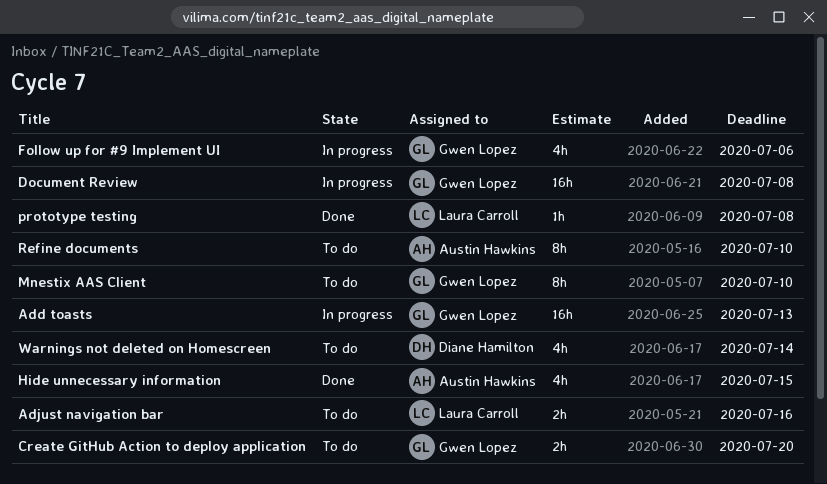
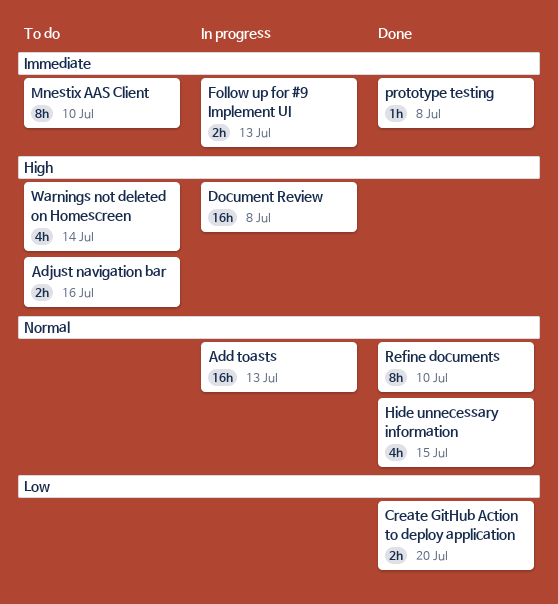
Create GitHub Action to deploy application, status: To do -> Done
Follow up for #9 Implement UI, estimate: 4h -> 2h
Follow up for #9 Implement UI, due: Jul 6 -> Jul 13
Refine documents, status: To do -> Done

